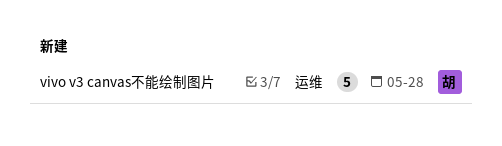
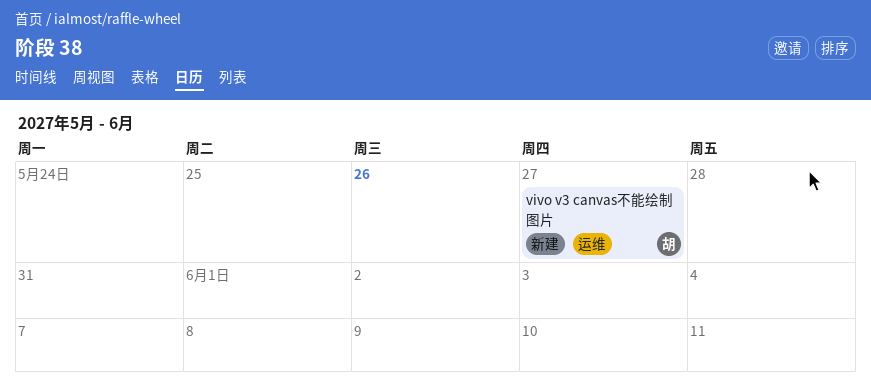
vivo v3 canvas不能绘制图片, due: May 28 -> May 27

